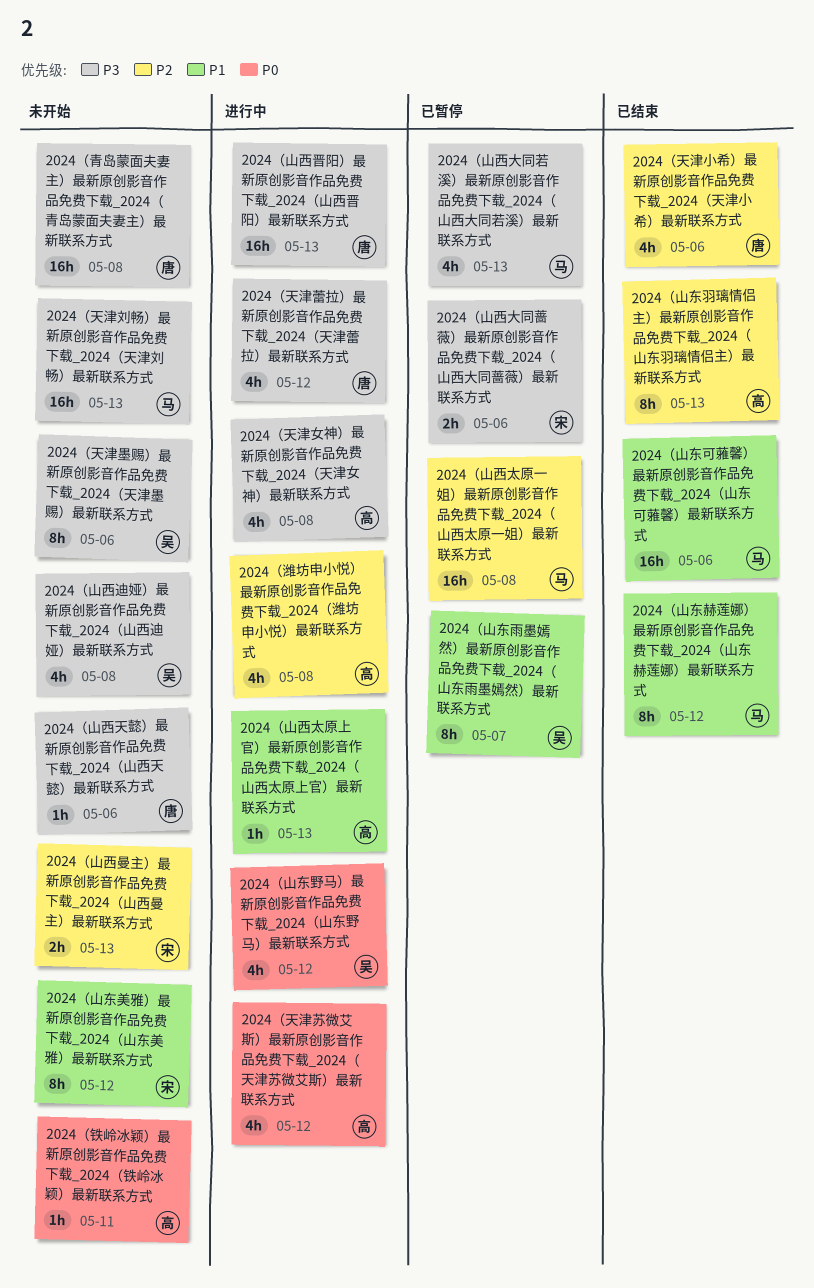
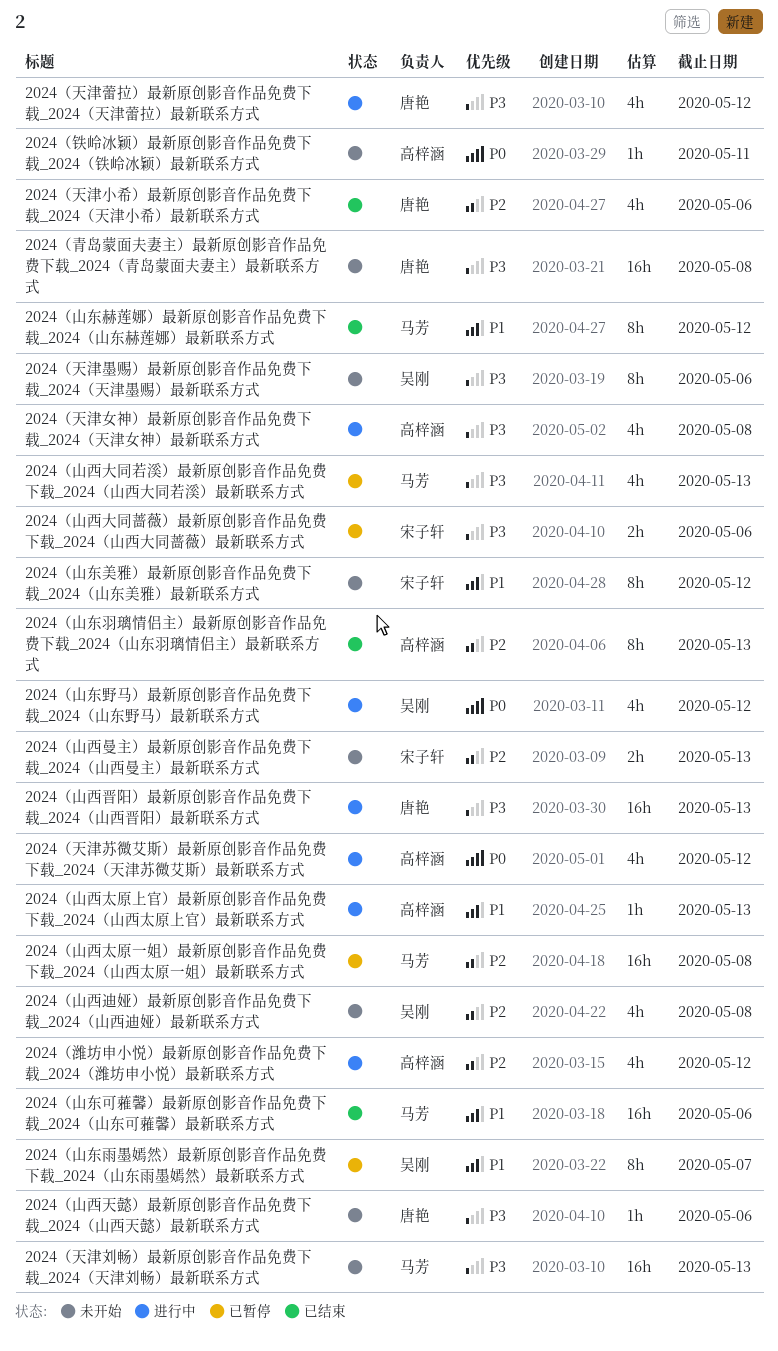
2024（山西迪娅）最新原创影音作品免费下载_2024（山西迪娅）最新联系方式, priority: P3 -> P2
2024（潍坊申小悦）最新原创影音作品免费下载_2024（潍坊申小悦）最新联系方式, due: May 8 -> May 12

